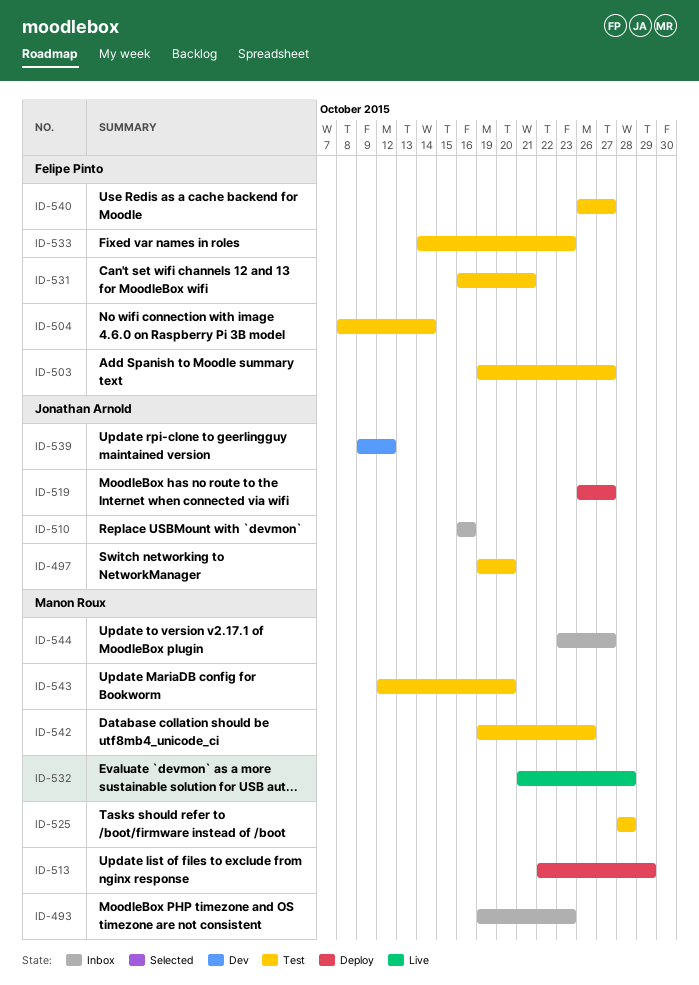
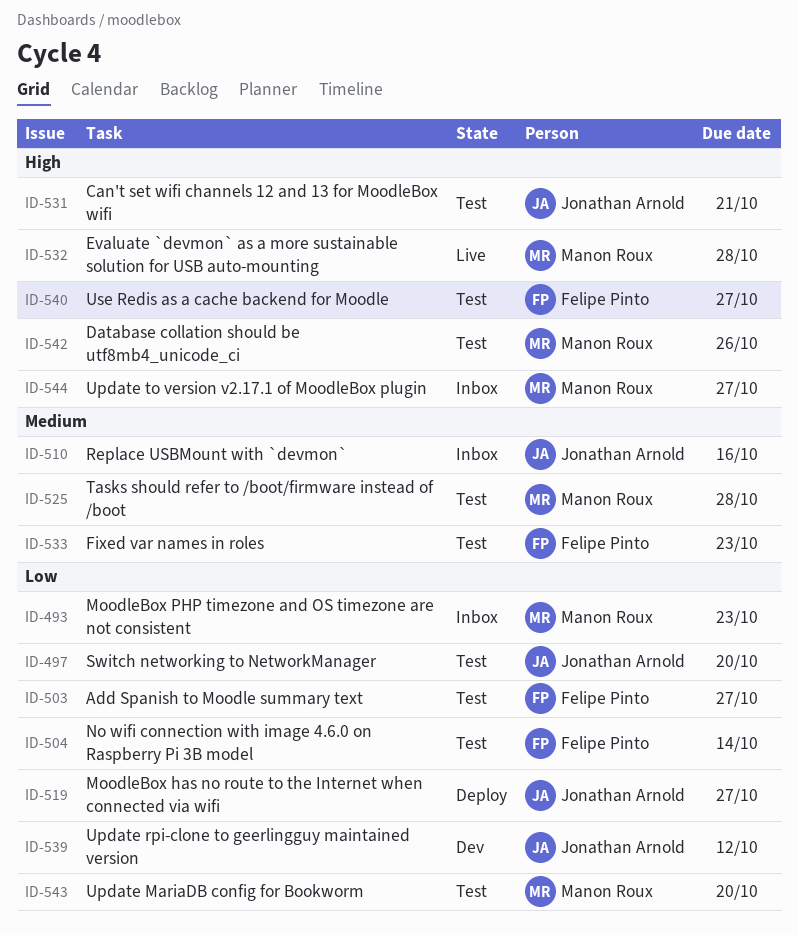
ID-513: present -> none
ID-531, owner: Felipe Pinto -> Jonathan Arnold

